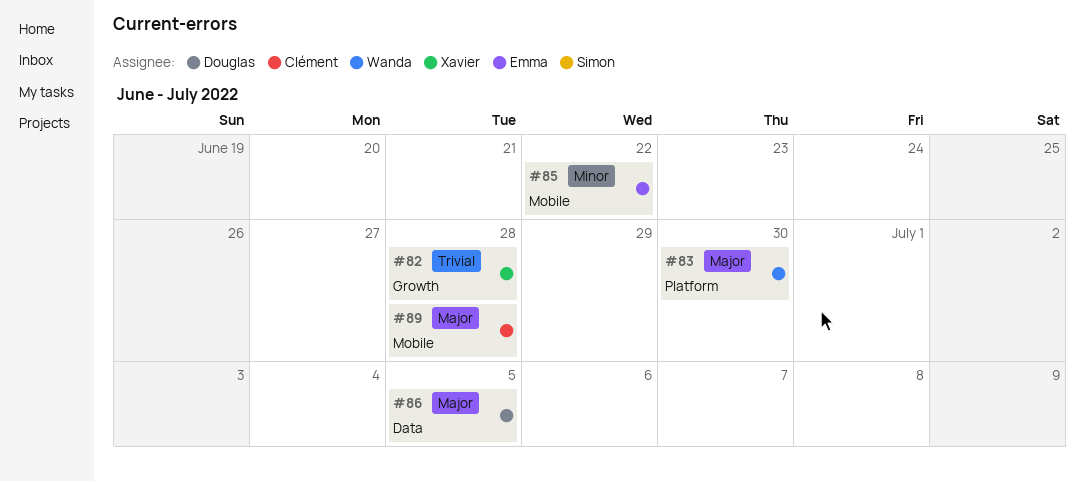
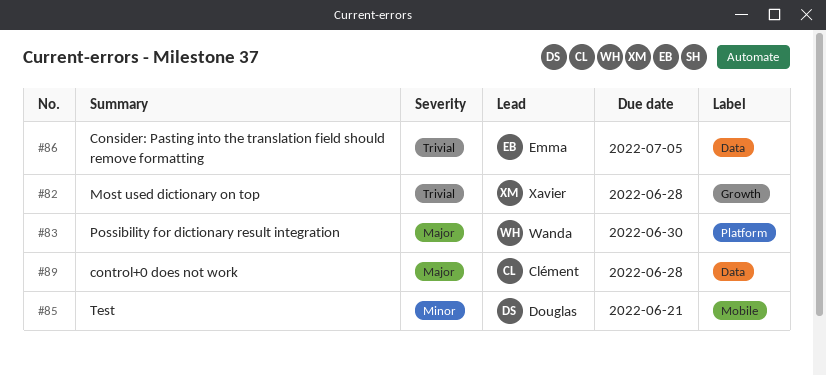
#85, owner: Emma -> Douglas
#85, due: Jun 22 -> Jun 21
#86, owner: Douglas -> Emma
#86, priority: Major -> Trivial
#89, label: Mobile -> Data

